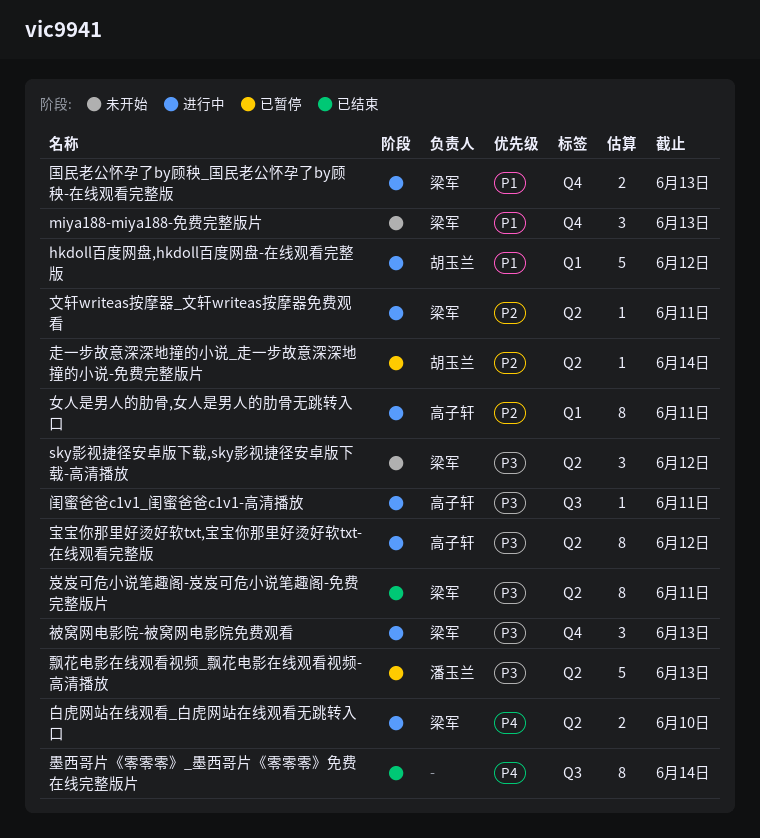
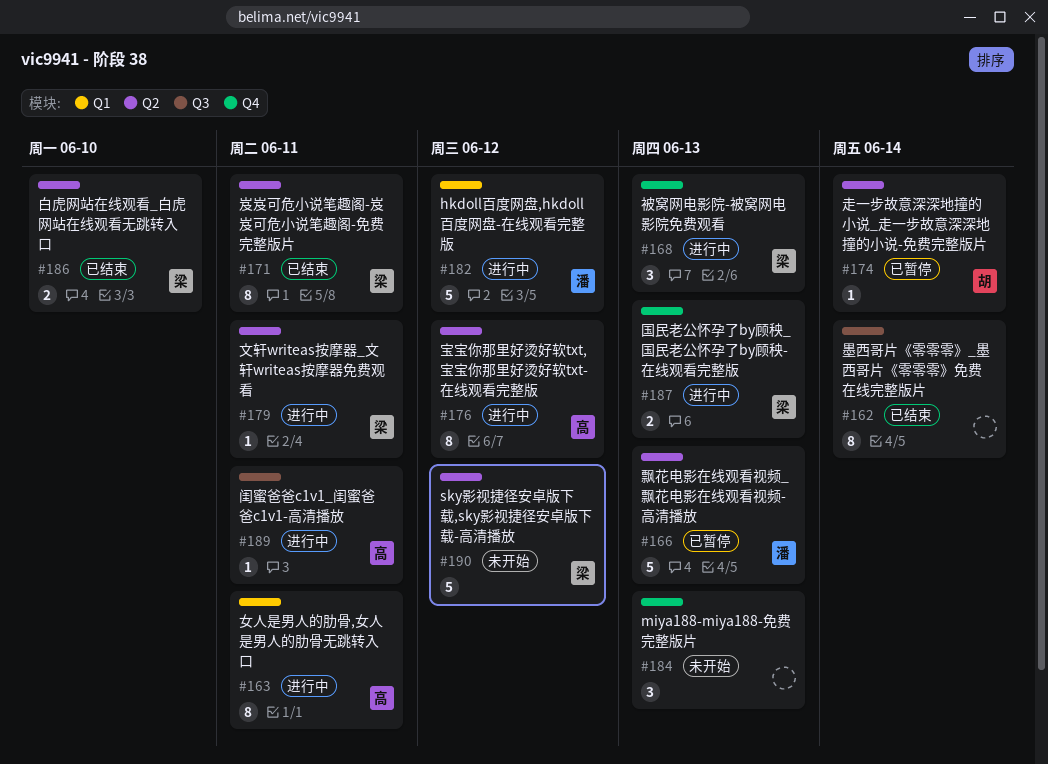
hkdoll百度网盘,hkdoll百度网盘-在线观看完整版, owner: 胡玉兰 -> 潘玉兰
miya188-miya188-免费完整版片, owner: 梁军 -> none
sky影视捷径安卓版下载,sky影视捷径安卓版下载-高清播放, estimate: 3 -> 5
白虎网站在线观看_白虎网站在线观看无跳转入口, status: 进行中 -> 已结束

